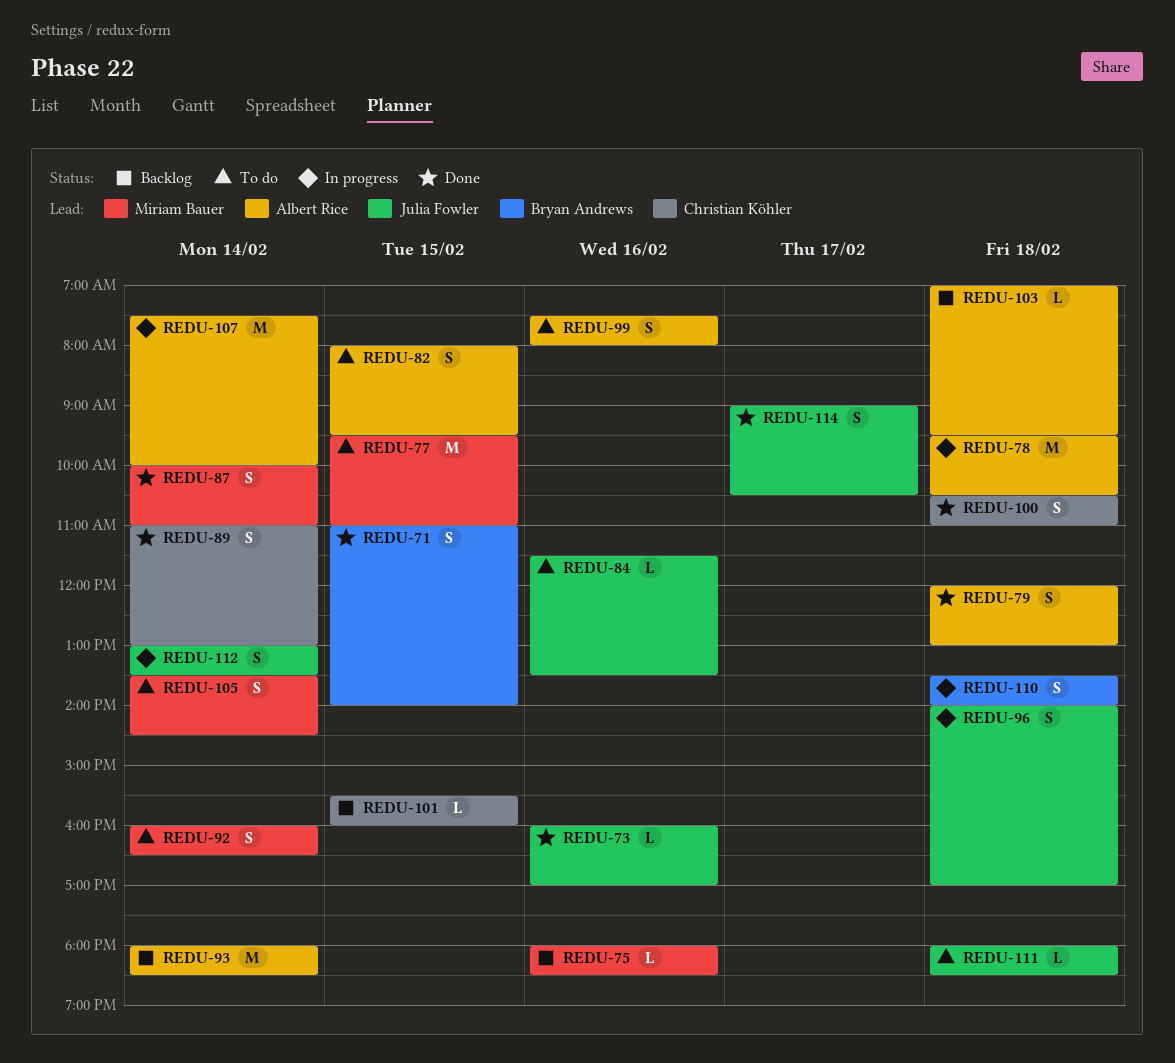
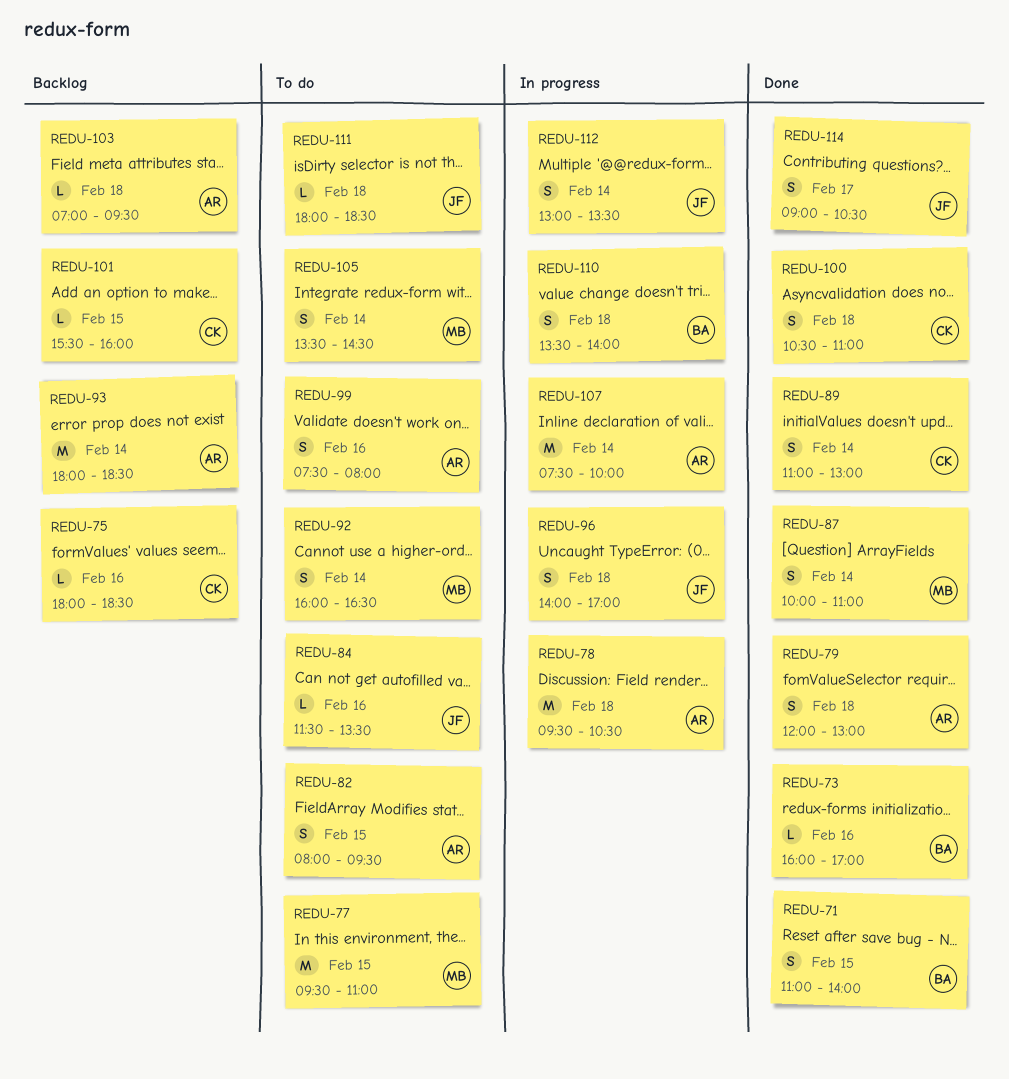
REDU-73, owner: Julia Fowler -> Bryan Andrews
REDU-75, owner: Miriam Bauer -> Christian Köhler

